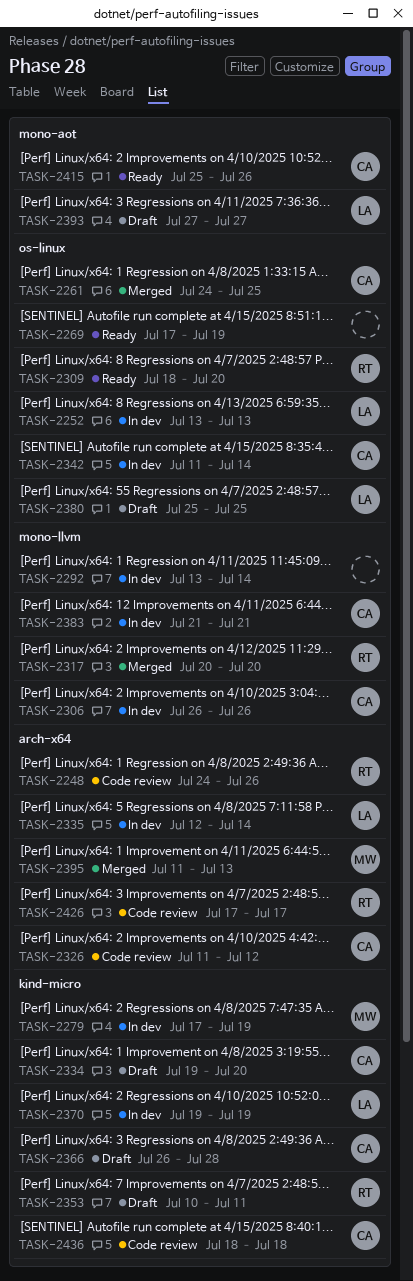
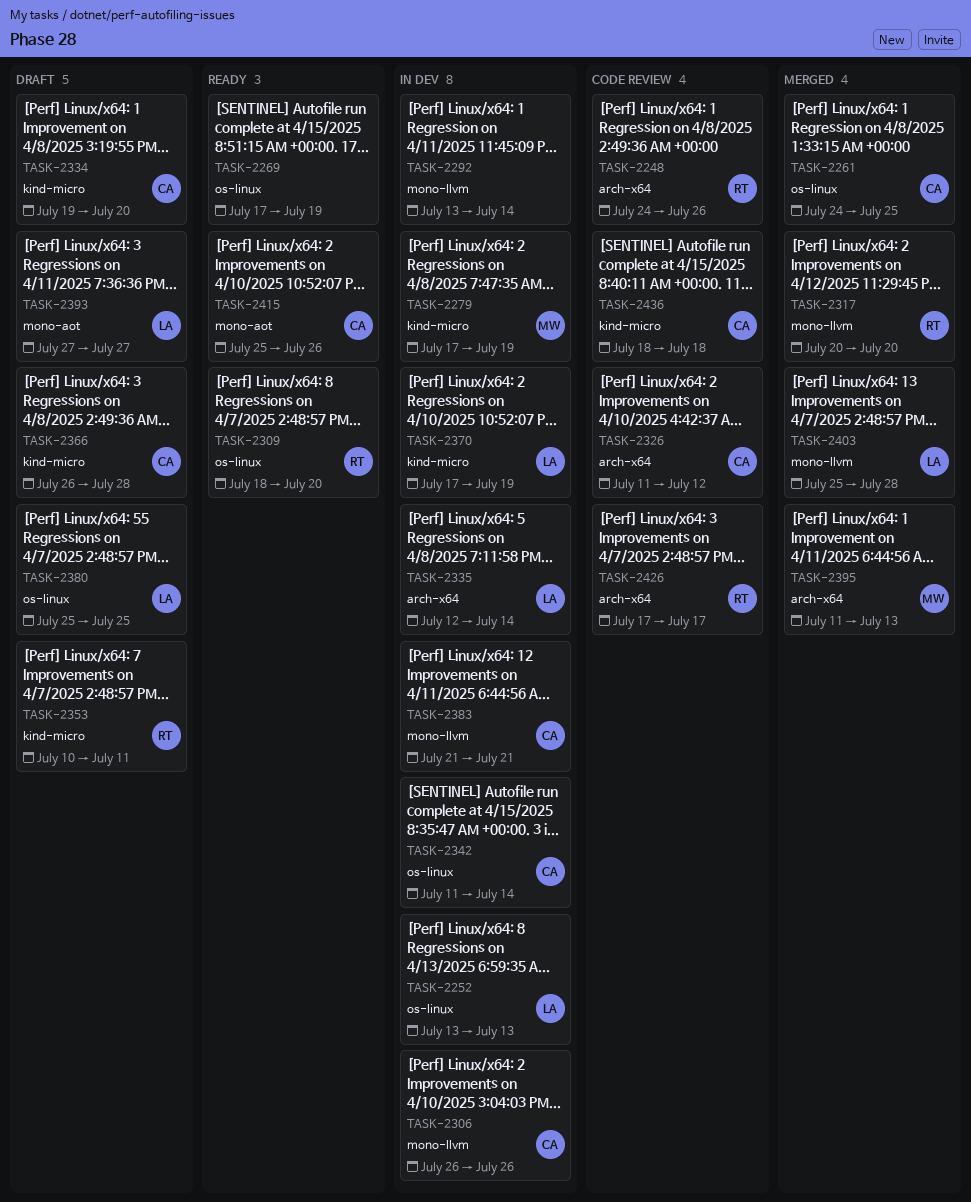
TASK-2370, start: Jul 19 -> Jul 17
TASK-2403: none -> present

